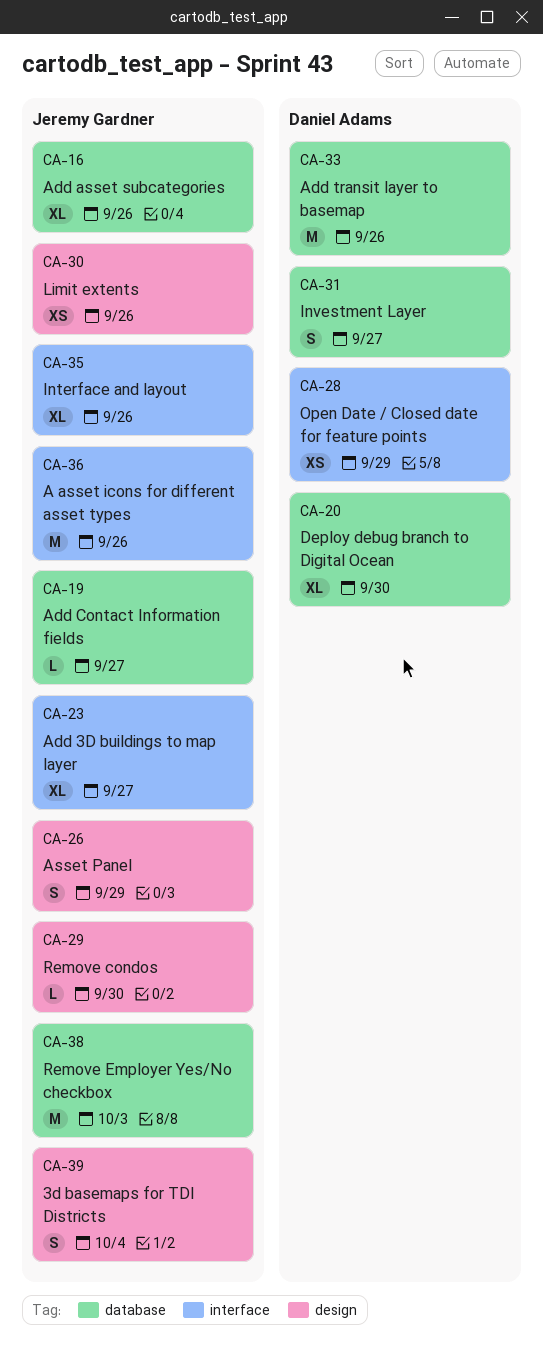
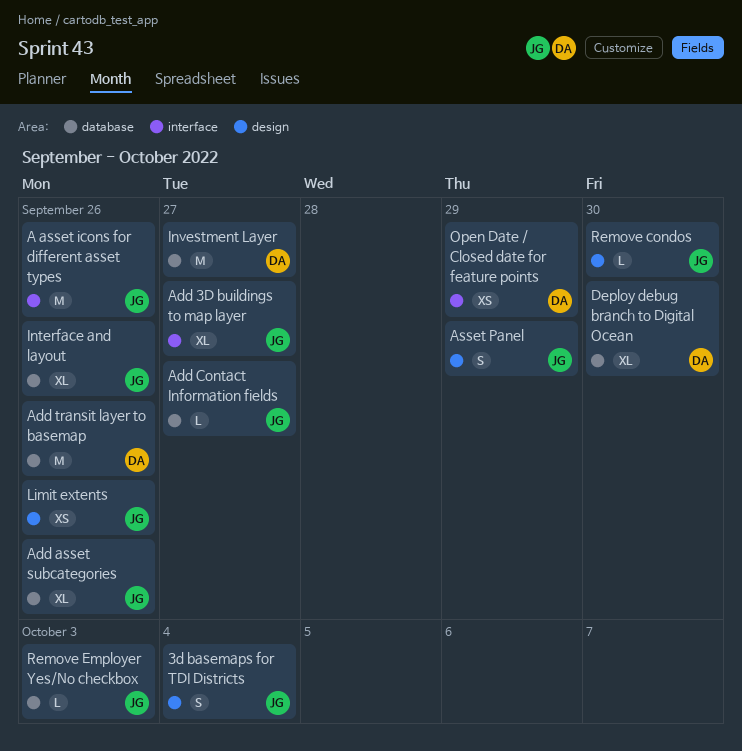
Interface and layout, label: interface -> database
Investment Layer, estimate: S -> M
Remove Employer Yes/No checkbox, estimate: M -> L

